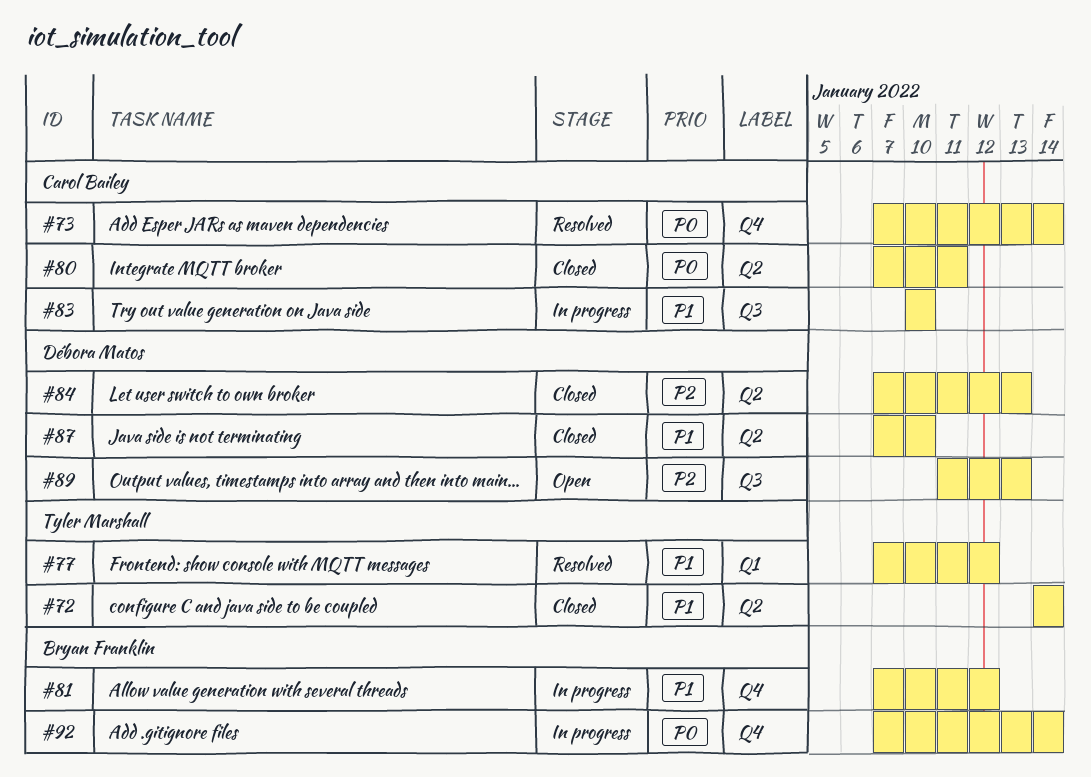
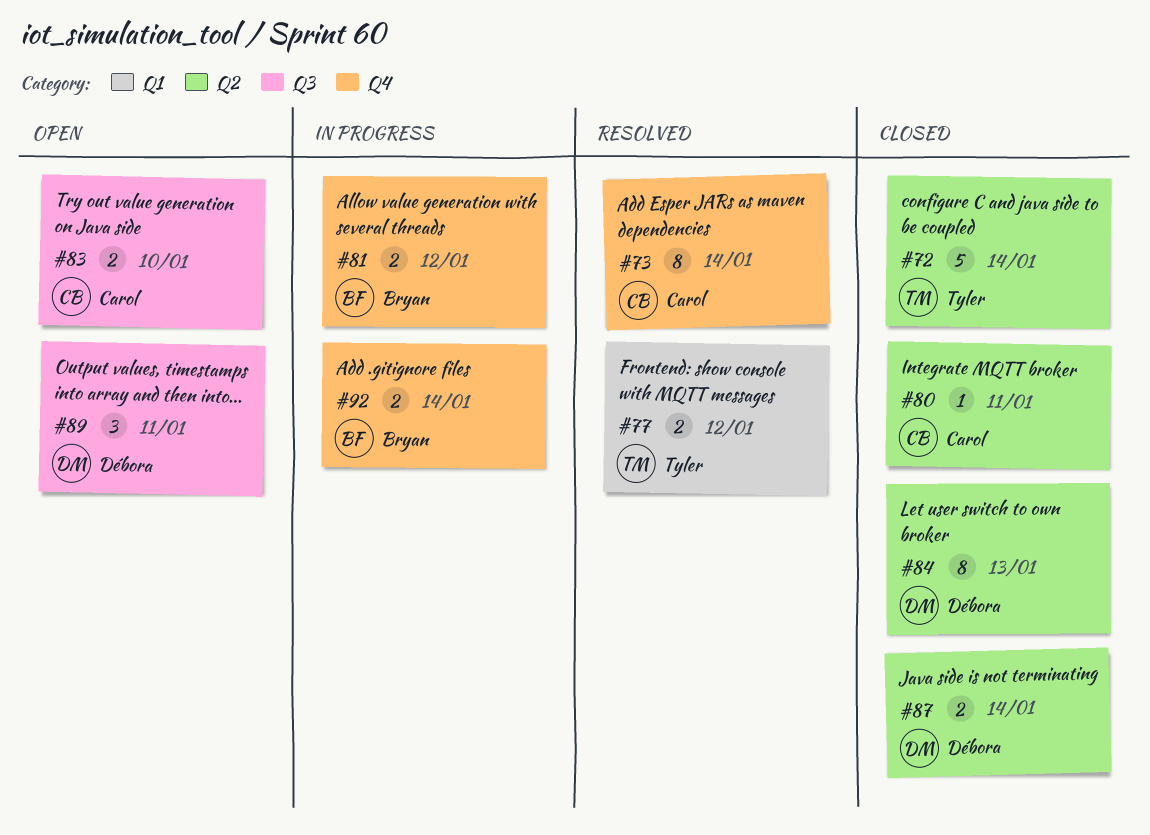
#83, status: In progress -> Open
#87, due: Jan 10 -> Jan 14
#89, due: Jan 13 -> Jan 11

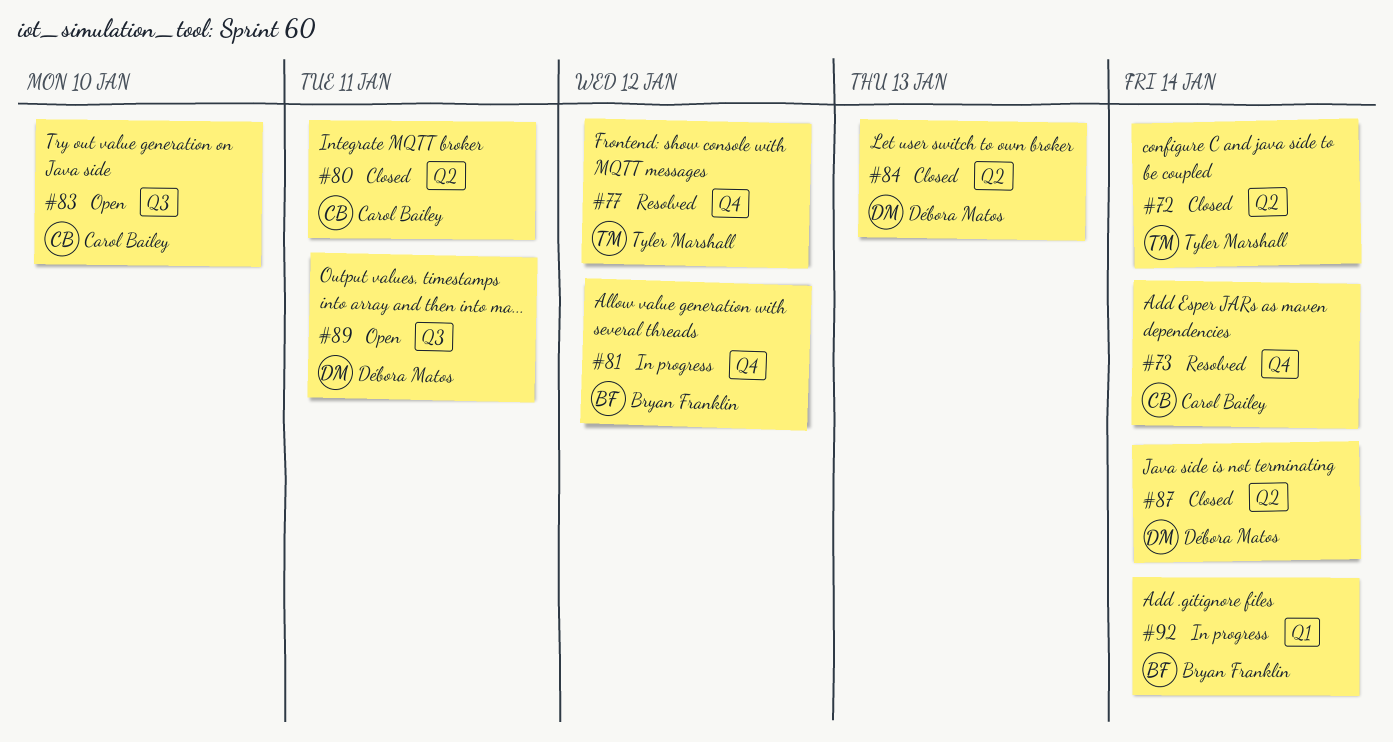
#77, label: Q1 -> Q4
#92, label: Q4 -> Q1

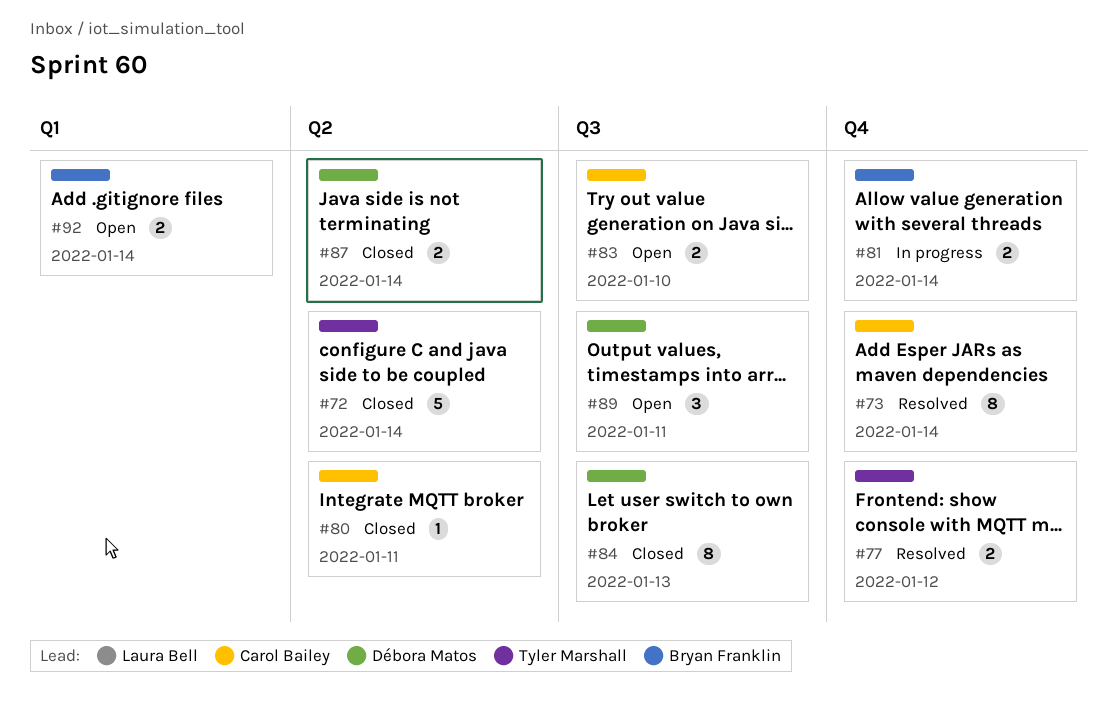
#81, due: Jan 12 -> Jan 14
#84, label: Q2 -> Q3
#92, status: In progress -> Open

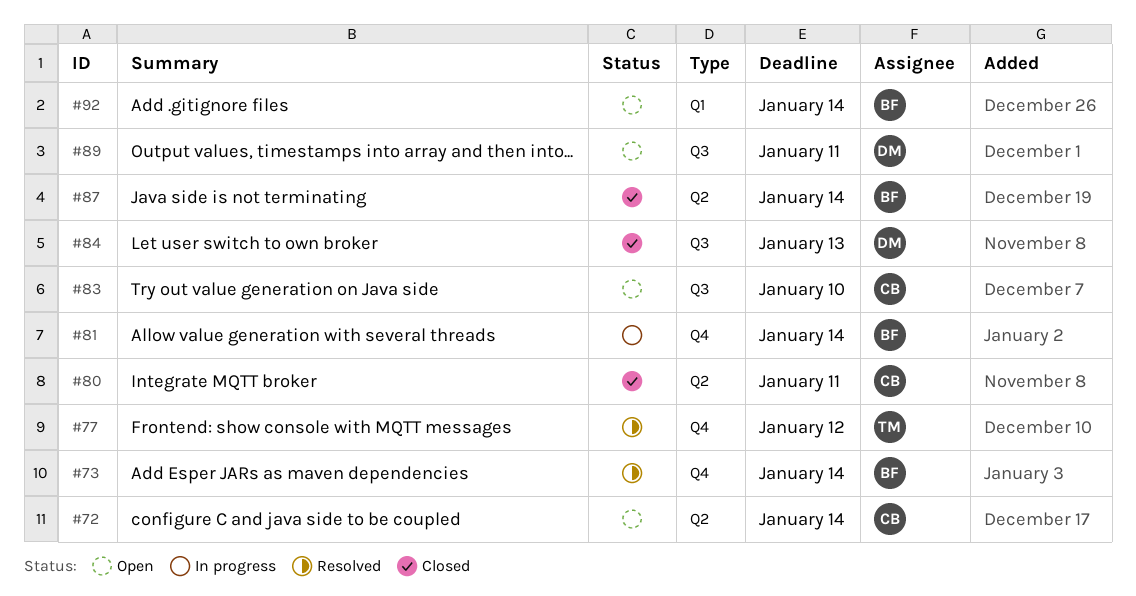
#72, status: Closed -> Open
#72, owner: Tyler Marshall -> Carol Bailey
#73, owner: Carol Bailey -> Bryan Franklin
#87, owner: Débora Matos -> Bryan Franklin

